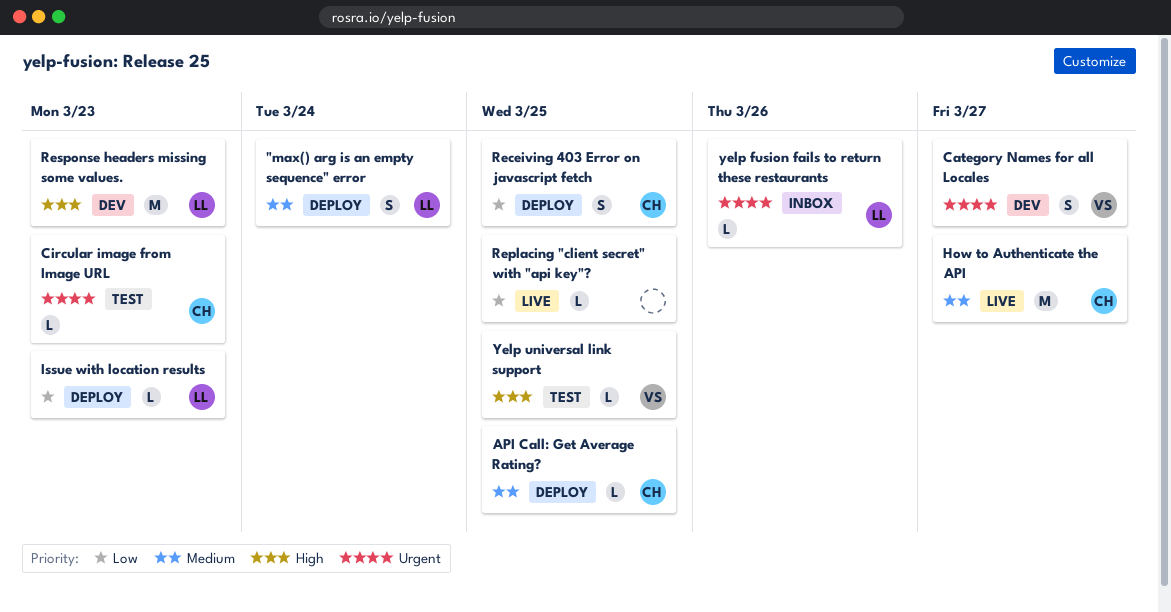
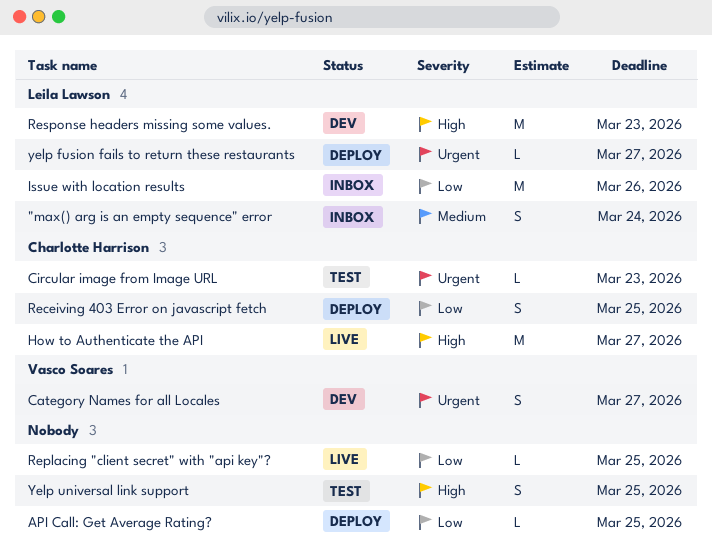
"max() arg is an empty sequence" error, status: Deploy -> Inbox
API Call: Get Average Rating?, owner: Charlotte Harrison -> none
API Call: Get Average Rating?, priority: Medium -> Low
How to Authenticate the API, priority: Medium -> High
Issue with location results, status: Deploy -> Inbox
Issue with location results, estimate: L -> M
Issue with location results, due: Mar 23 -> Mar 26
yelp fusion fails to return these restaurants, status: Inbox -> Deploy
yelp fusion fails to return these restaurants, due: Mar 26 -> Mar 27
Yelp universal link support, owner: Vasco Soares -> none
Yelp universal link support, estimate: L -> S

